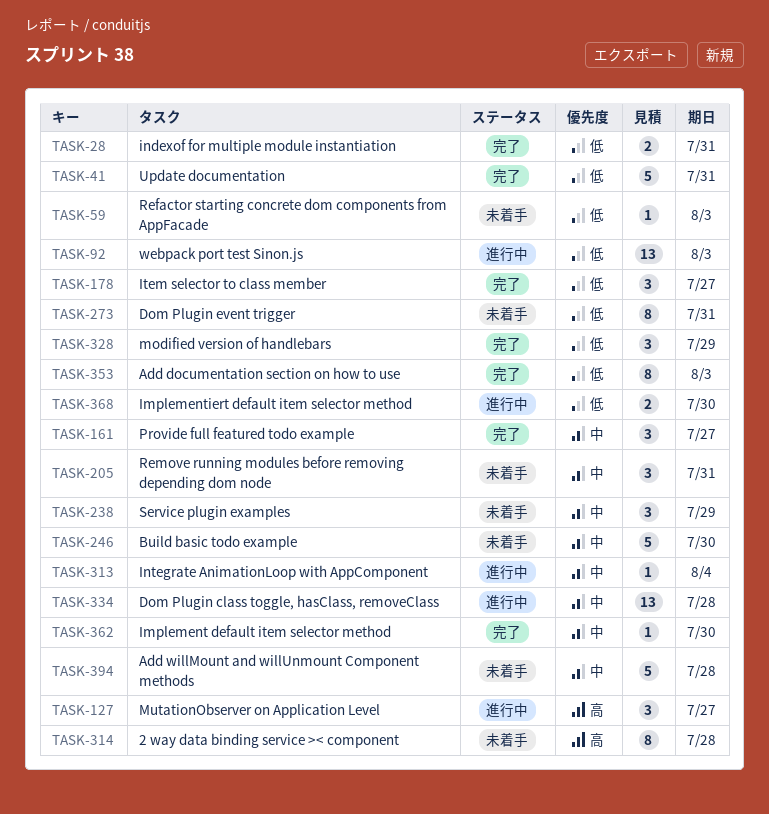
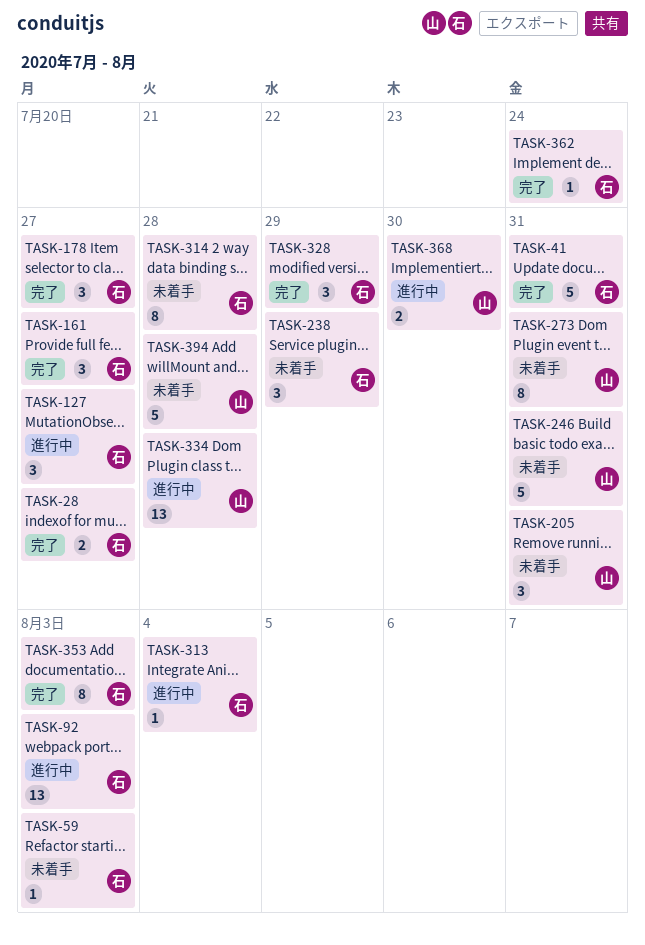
TASK-28, due: Jul 31 -> Jul 27
TASK-246, due: Jul 30 -> Jul 31
TASK-362, due: Jul 30 -> Jul 24

